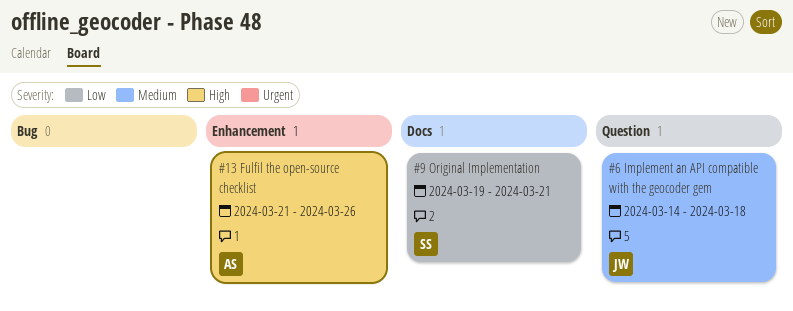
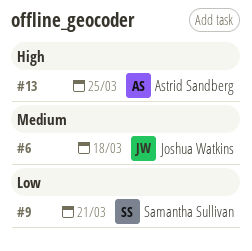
#13, due: Mar 26 -> Mar 25

